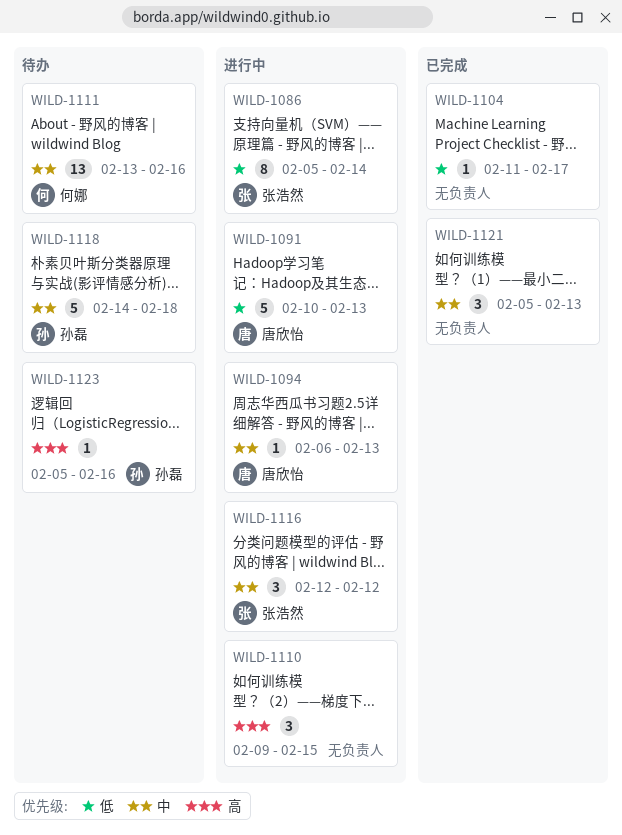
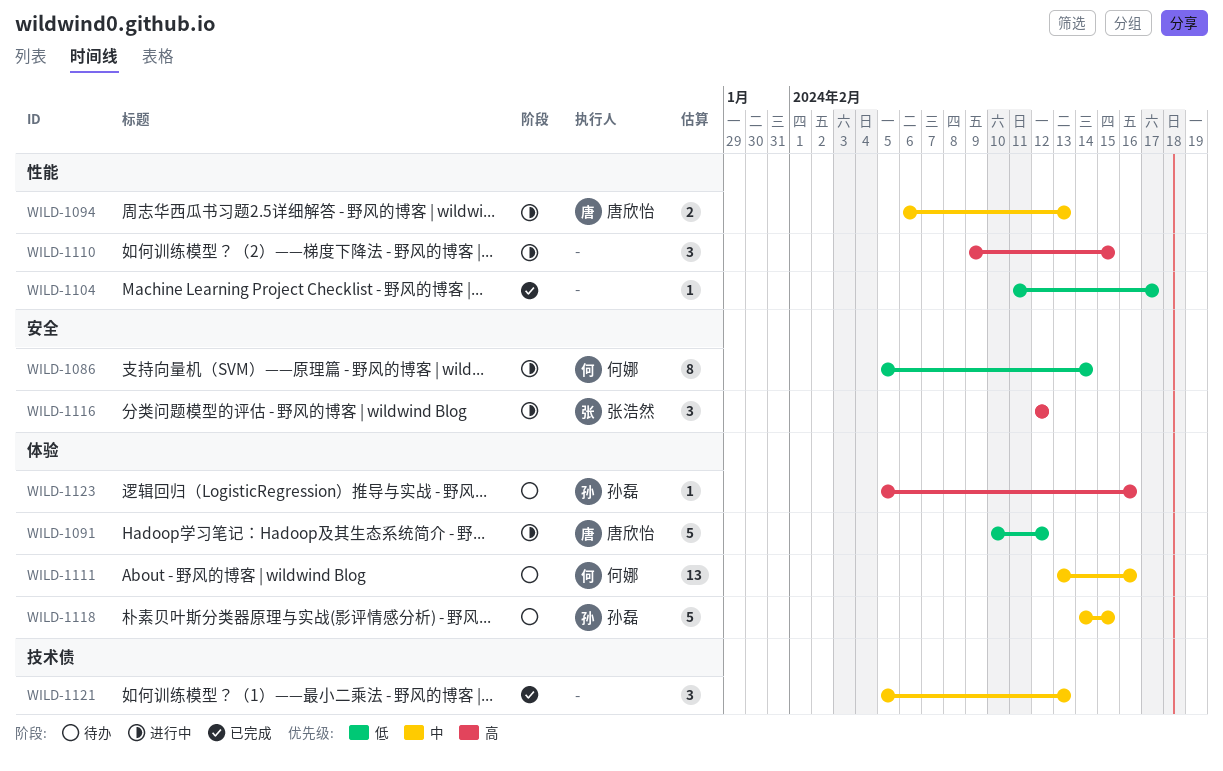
WILD-1086, owner: 张浩然 -> 何娜
WILD-1091, due: Feb 13 -> Feb 12
WILD-1094, estimate: 1 -> 2
WILD-1116, priority: 中 -> 高
WILD-1118, due: Feb 18 -> Feb 15

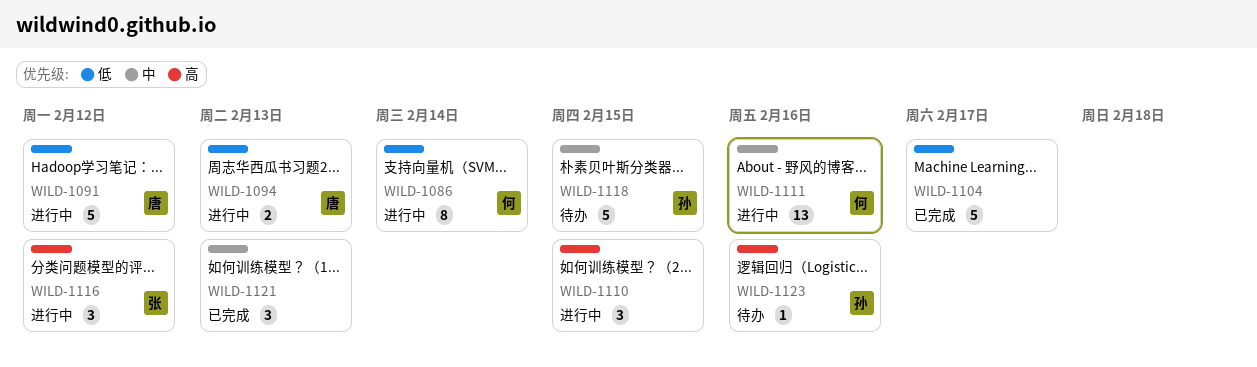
WILD-1094, priority: 中 -> 低
WILD-1104, estimate: 1 -> 5
WILD-1111, status: 待办 -> 进行中

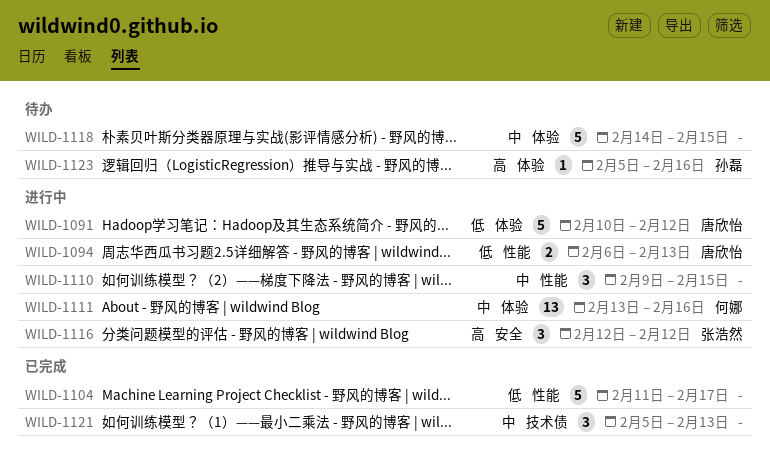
WILD-1086: present -> none
WILD-1110, priority: 高 -> 中
WILD-1118, owner: 孙磊 -> none

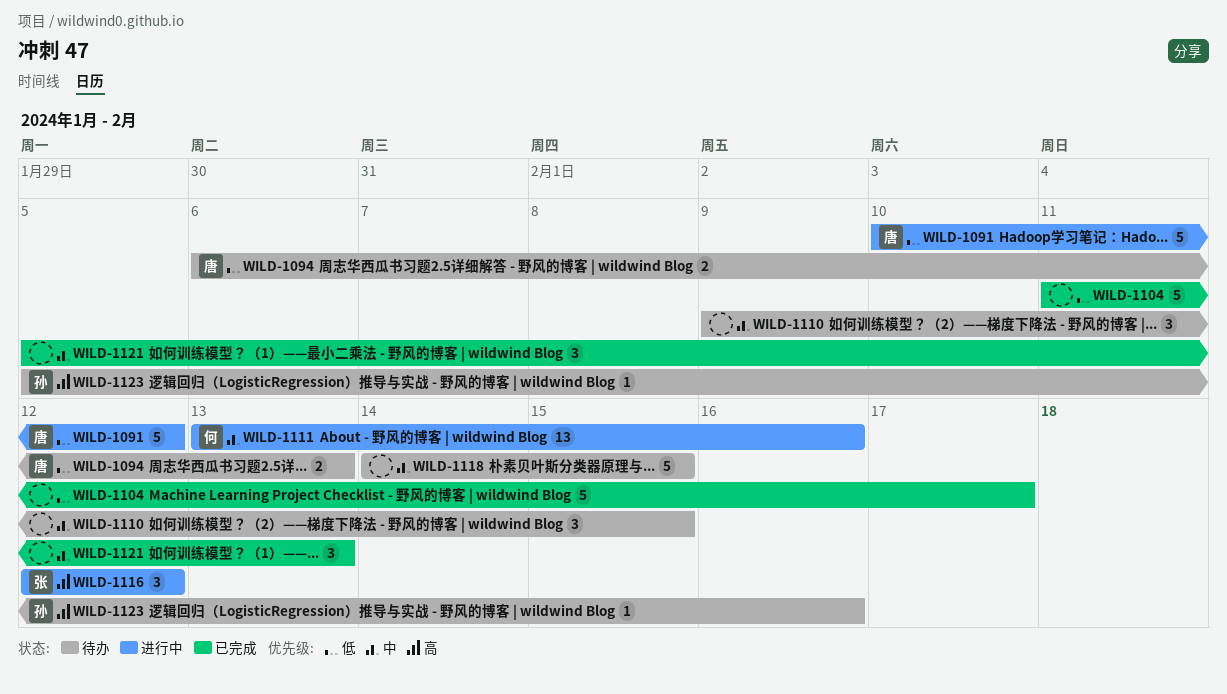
WILD-1094, status: 进行中 -> 待办
WILD-1110, status: 进行中 -> 待办

